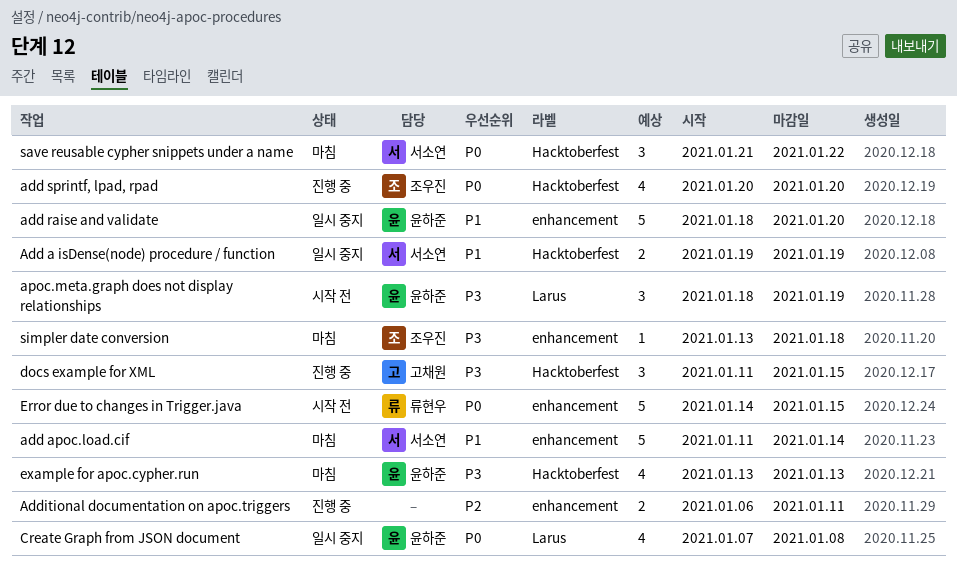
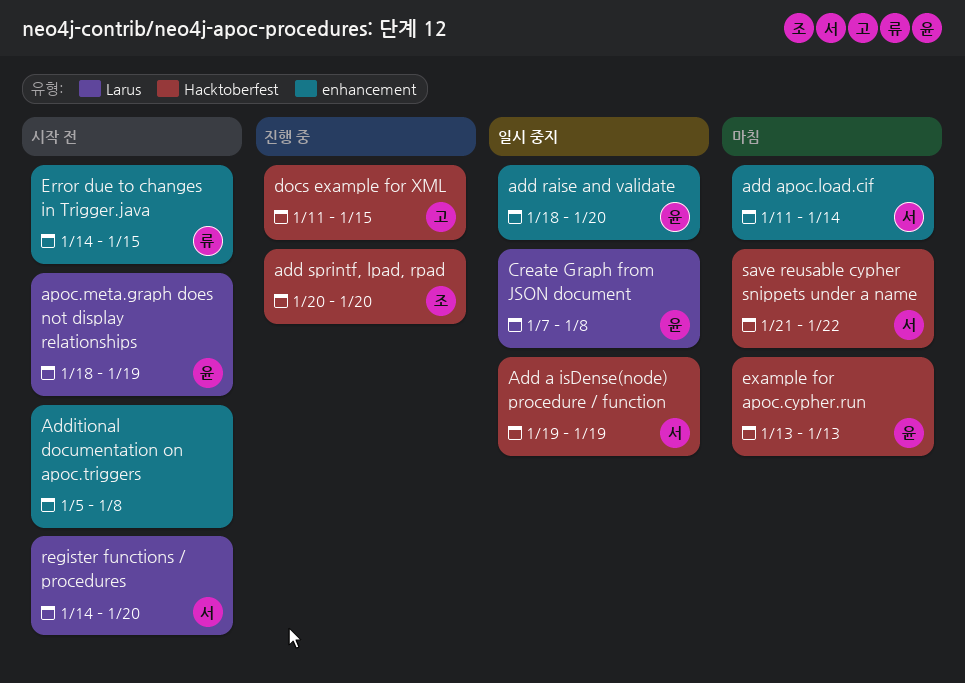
Additional documentation on apoc.triggers, status: 진행 중 -> 시작 전
Additional documentation on apoc.triggers, start: Jan 6 -> Jan 5
Additional documentation on apoc.triggers, due: Jan 11 -> Jan 8
register functions / procedures: none -> present
simpler date conversion: present -> none

